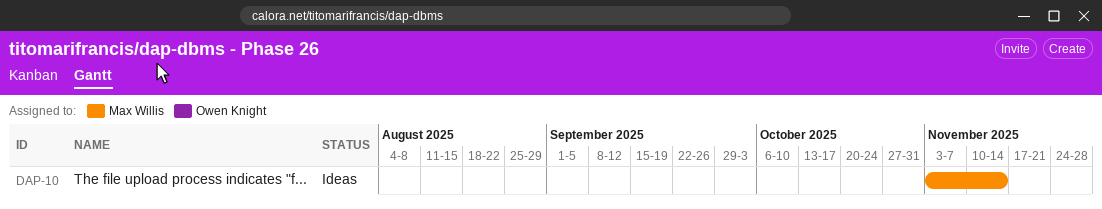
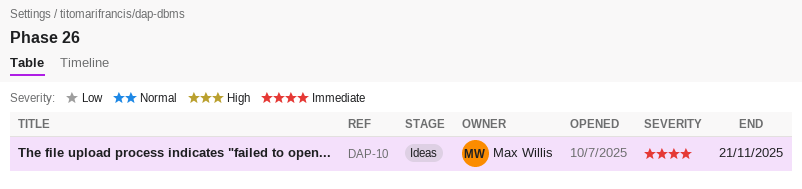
DAP-10, due: Nov 14 -> Nov 21

